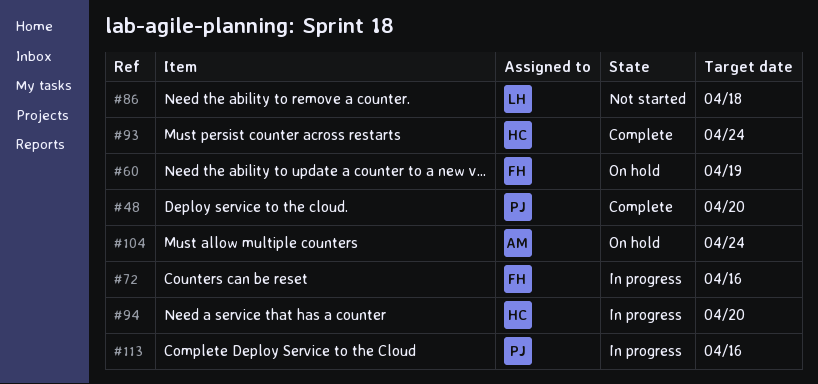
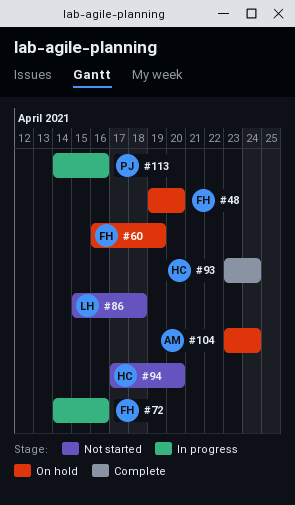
#48, status: Complete -> On hold
#48, owner: PJ -> FH
#94, status: In progress -> Not started

